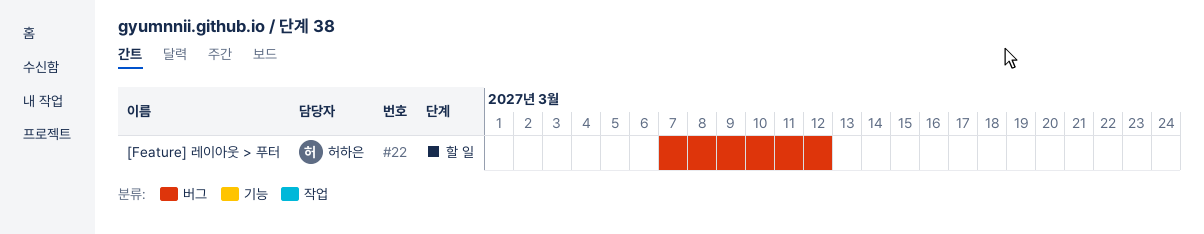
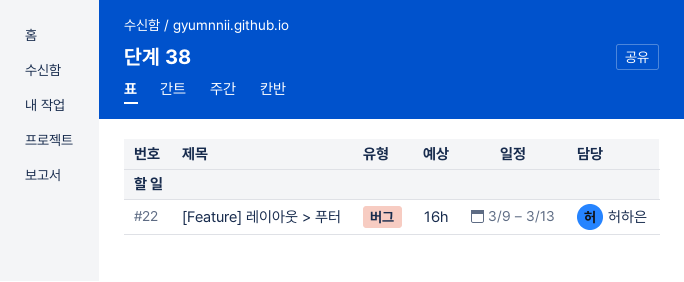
#22, start: Mar 7 -> Mar 9
#22, due: Mar 12 -> Mar 13

